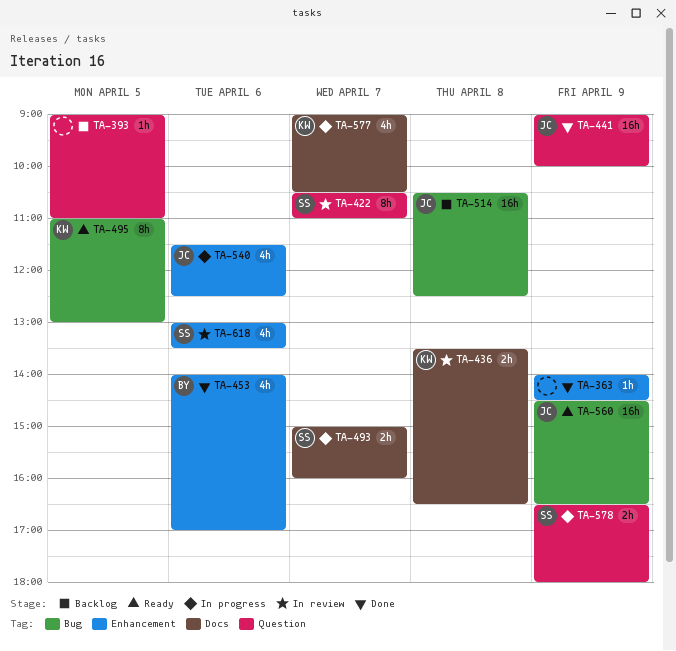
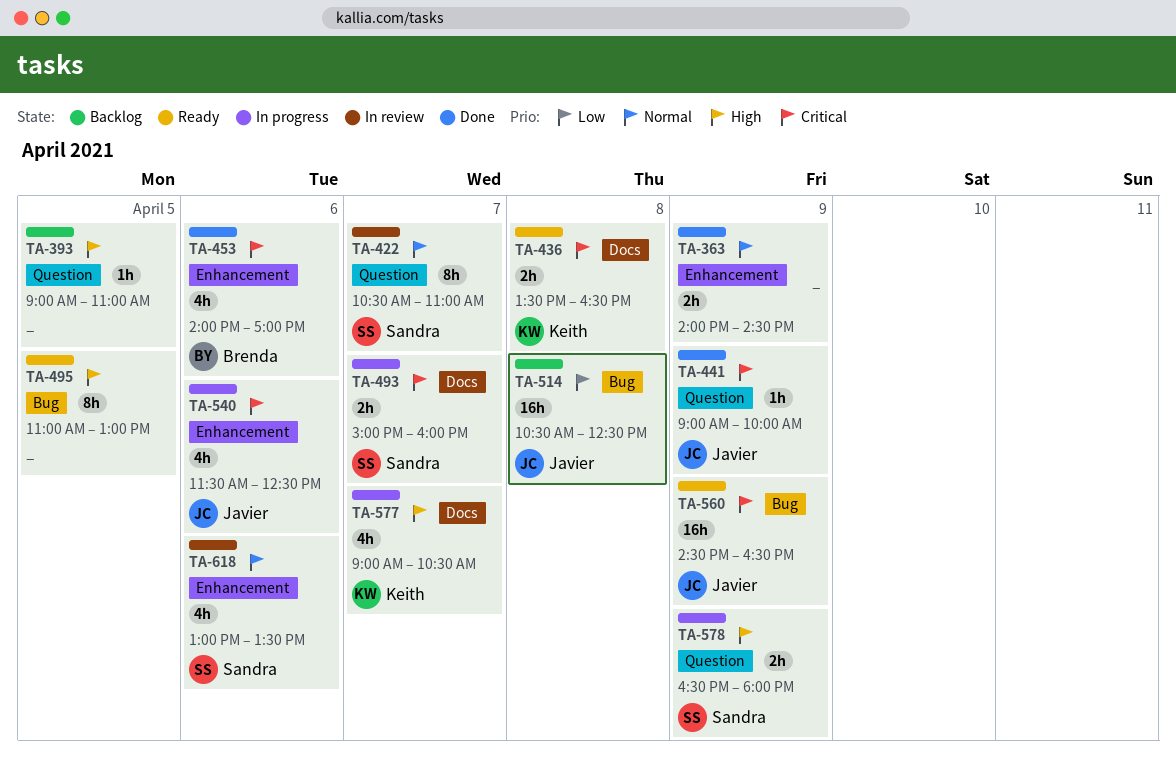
TA-363, estimate: 1h -> 2h
TA-436, status: In review -> Ready
TA-441, estimate: 16h -> 1h
TA-495, owner: Keith -> none

